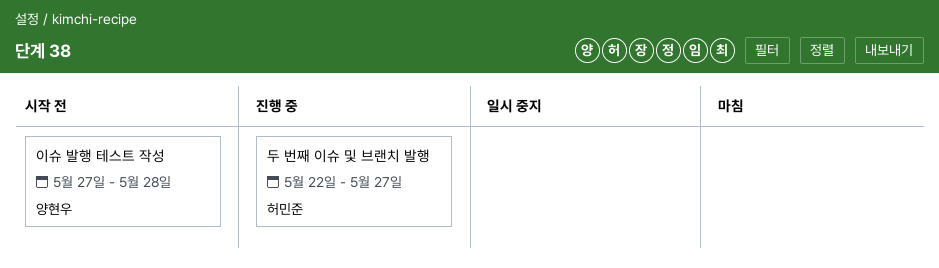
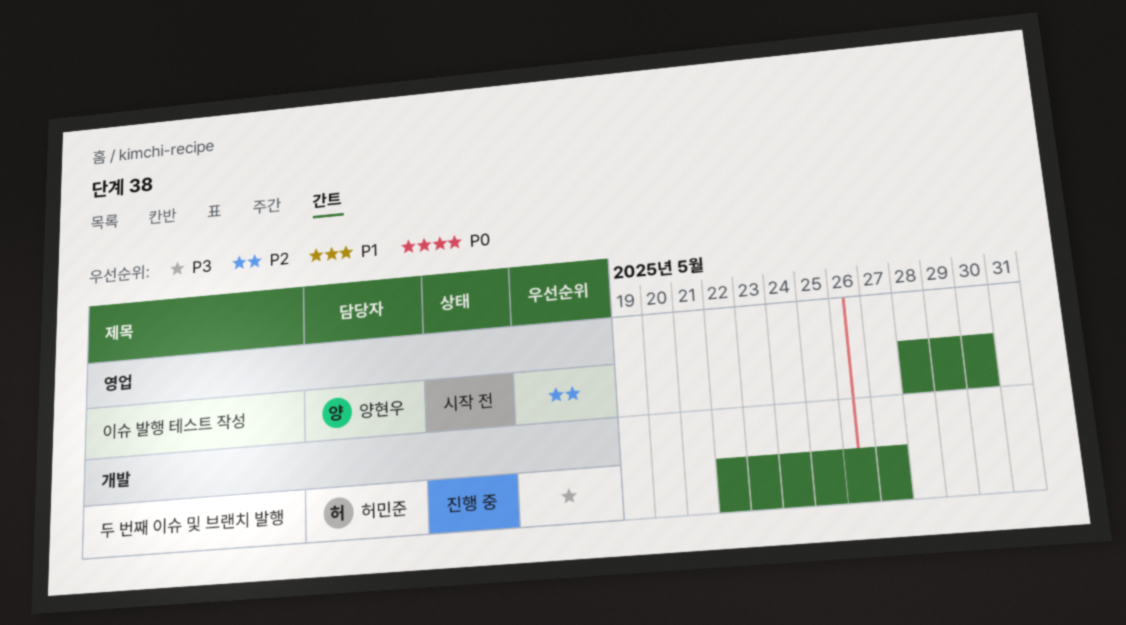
이슈 발행 테스트 작성, start: May 27 -> May 28
이슈 발행 테스트 작성, due: May 28 -> May 30

